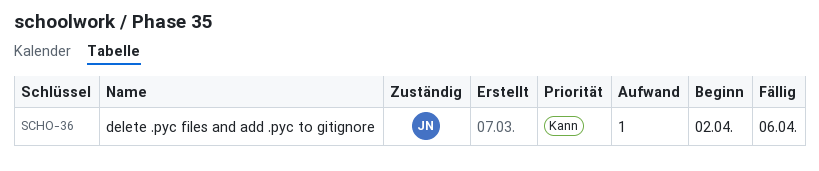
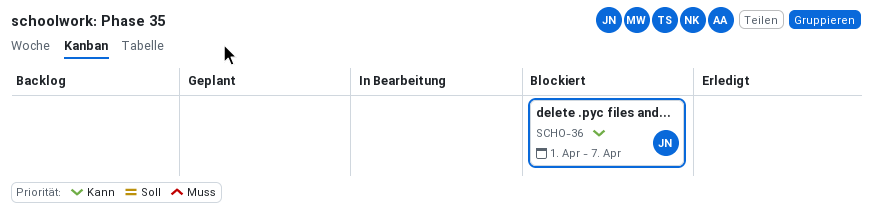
SCHO-36, start: Apr 2 -> Apr 1
SCHO-36, due: Apr 6 -> Apr 7

